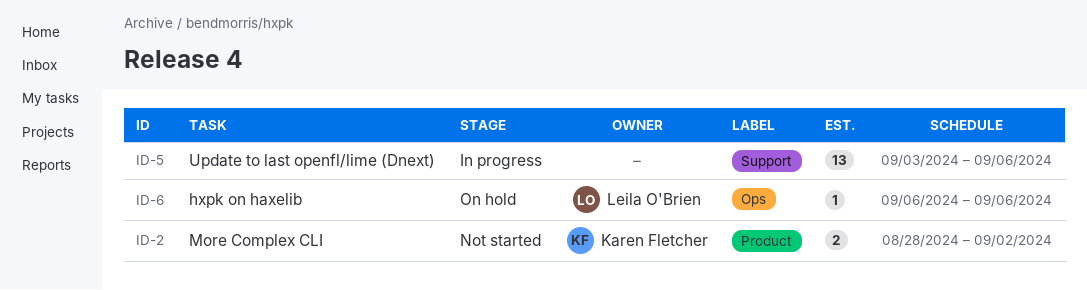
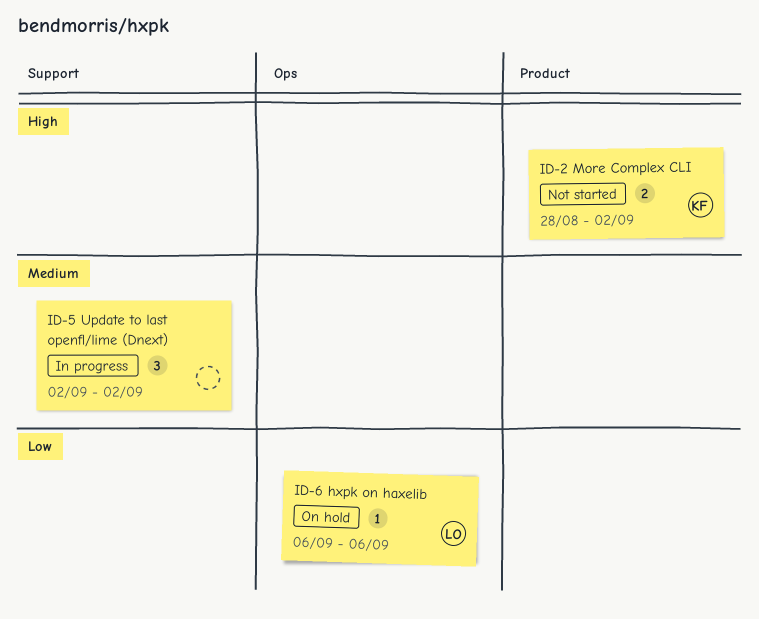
ID-5, estimate: 13 -> 3
ID-5, start: Sep 3 -> Sep 2
ID-5, due: Sep 6 -> Sep 2

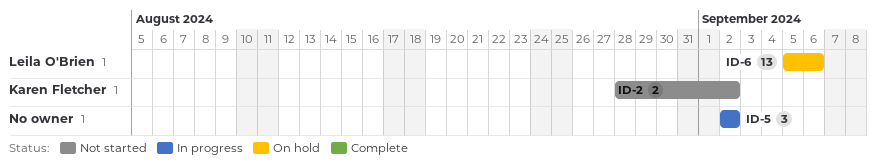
ID-6, estimate: 1 -> 13
ID-6, start: Sep 6 -> Sep 5

